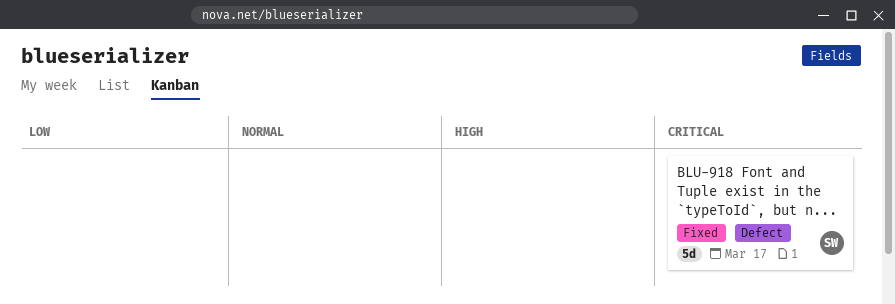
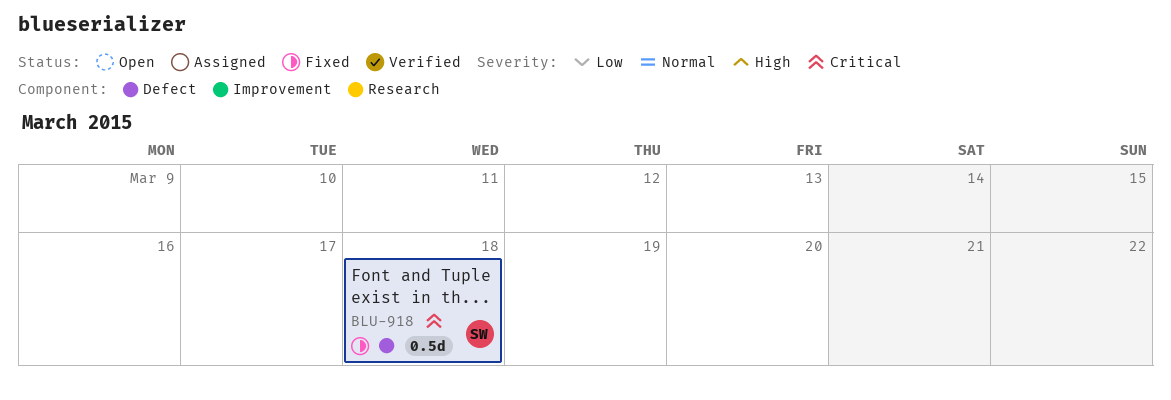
BLU-918, estimate: 5d -> 0.5d
BLU-918, due: Mar 17 -> Mar 18

